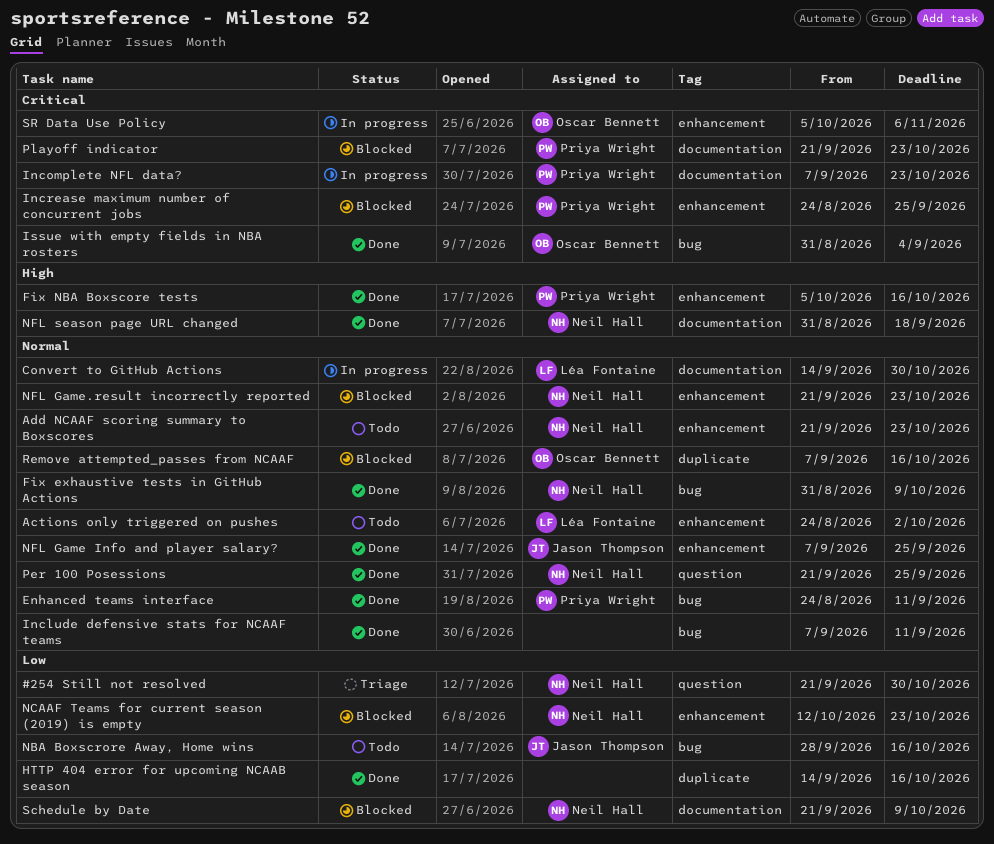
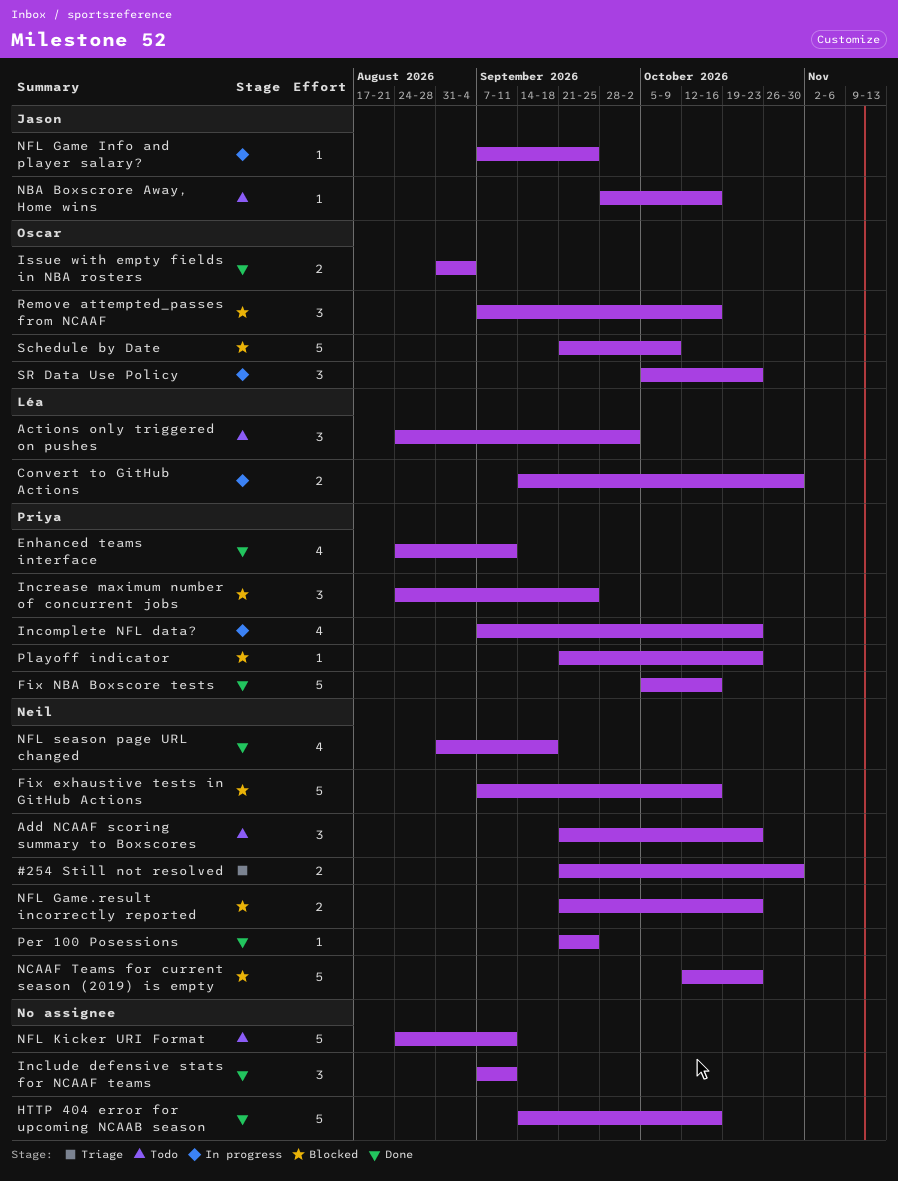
Fix exhaustive tests in GitHub Actions, status: Done -> Blocked
Fix exhaustive tests in GitHub Actions, start: Aug 31 -> Sep 7
Fix exhaustive tests in GitHub Actions, due: Oct 9 -> Oct 16
NFL Game Info and player salary?, status: Done -> In progress
NFL Kicker URI Format: none -> present
Schedule by Date, owner: Neil Hall -> Oscar Bennett
SR Data Use Policy, due: Nov 6 -> Oct 23

